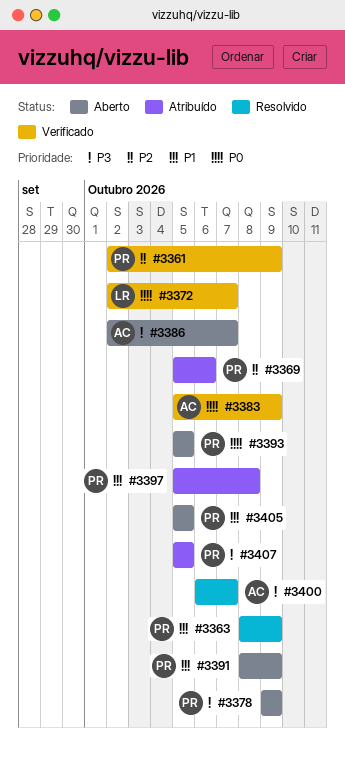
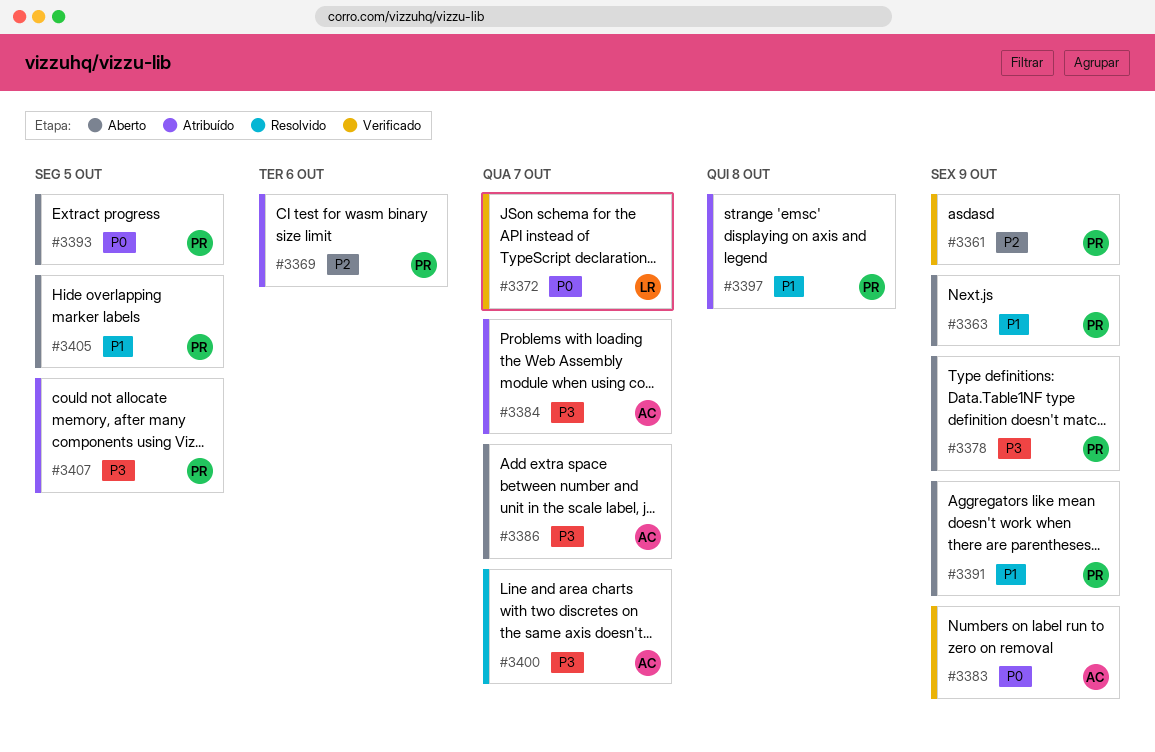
#3363, status: Resolvido -> Aberto
#3384: none -> present

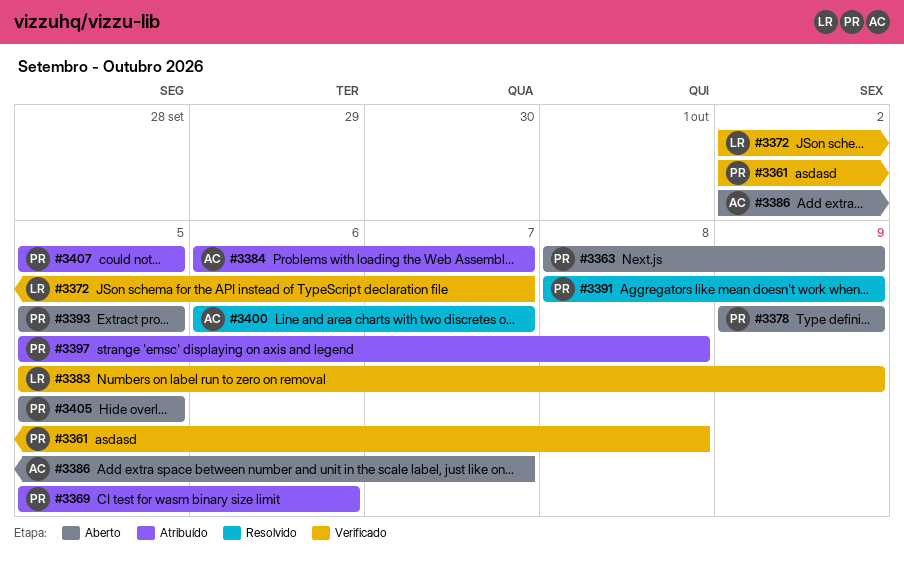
#3361, due: Oct 9 -> Oct 8
#3383, owner: AC -> LR
#3391, status: Aberto -> Resolvido

